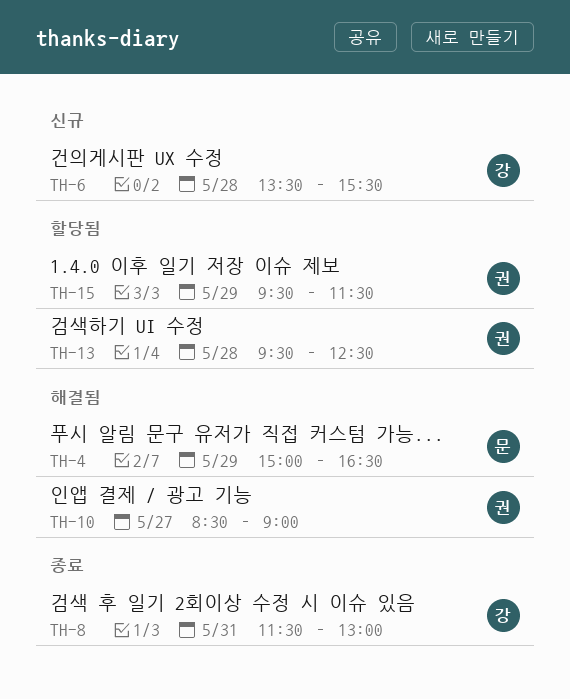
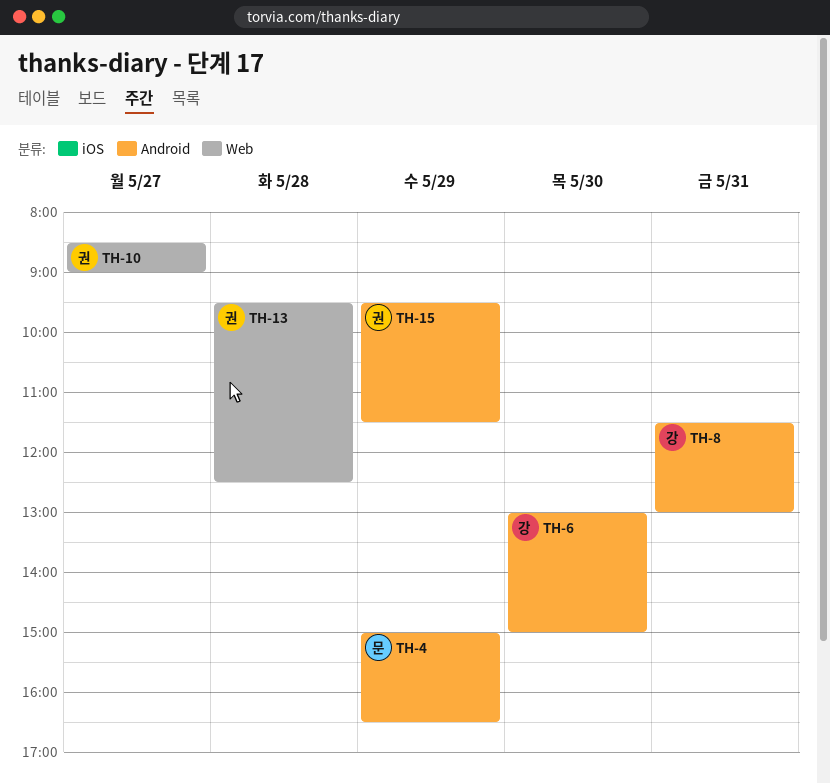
TH-6, day: May 28 -> May 30
TH-6, begins: 13:30 -> 13:00
TH-6, ends: 15:30 -> 15:00

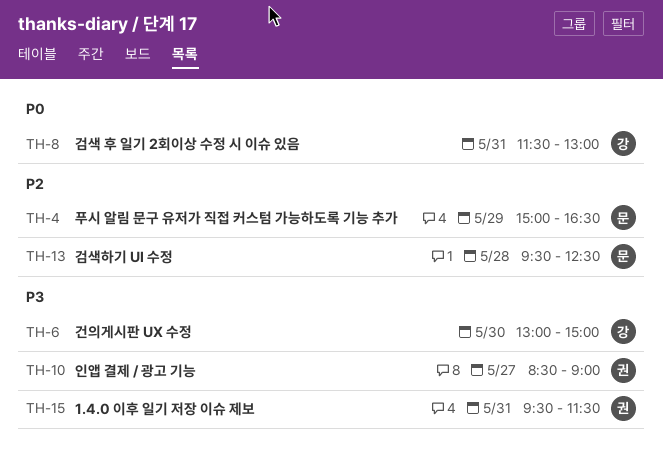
TH-13, owner: 권 -> 문
TH-15, day: May 29 -> May 31

